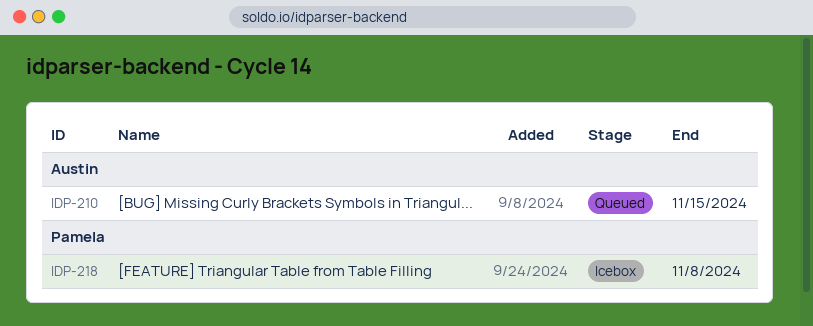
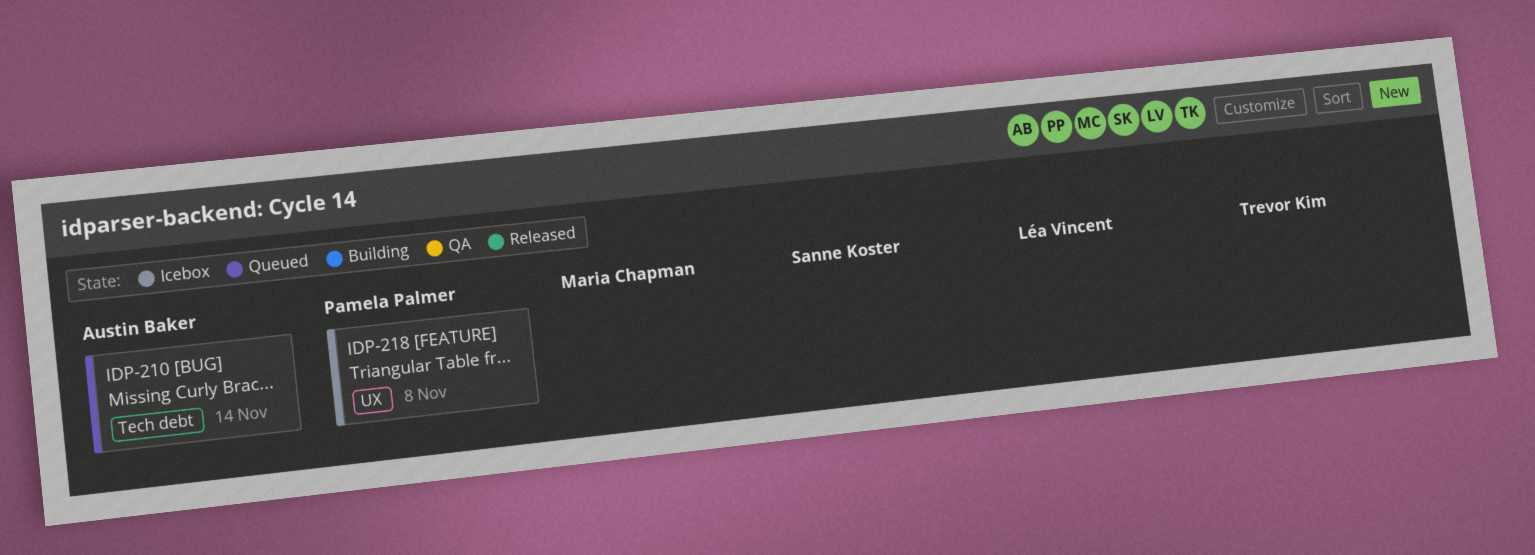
IDP-210, due: Nov 15 -> Nov 14

